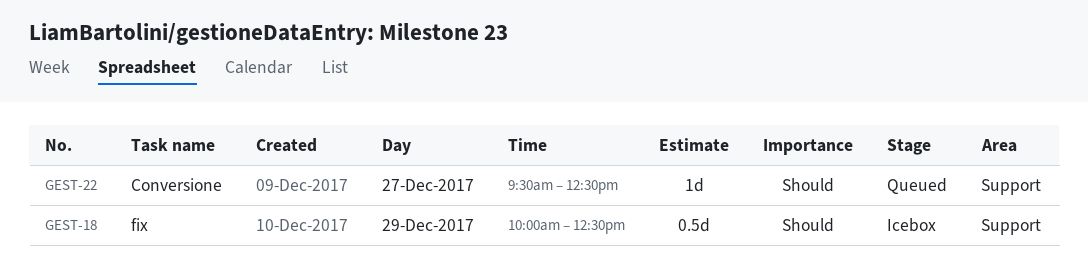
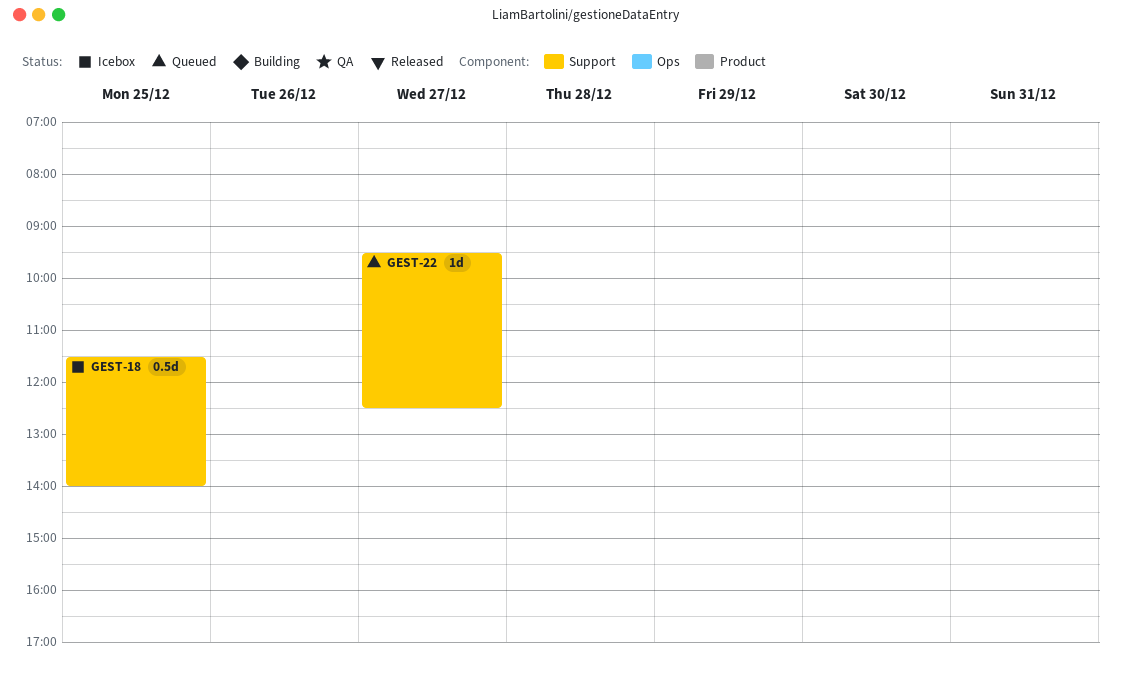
GEST-18, day: Dec 29 -> Dec 25
GEST-18, begins: 10:00 -> 11:30
GEST-18, ends: 12:30 -> 14:00

